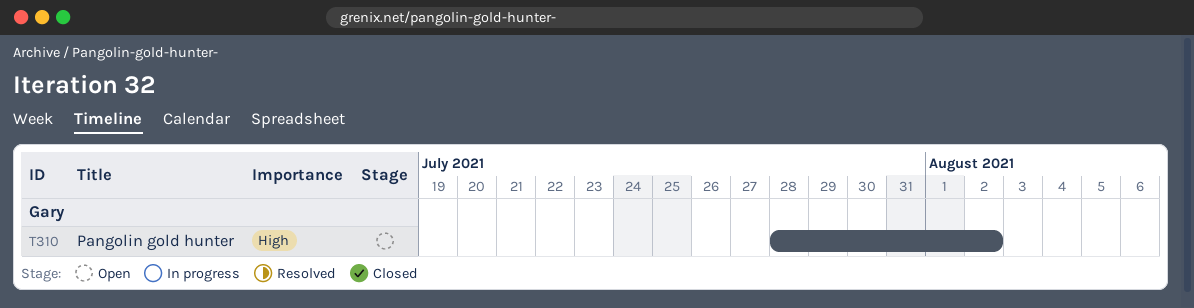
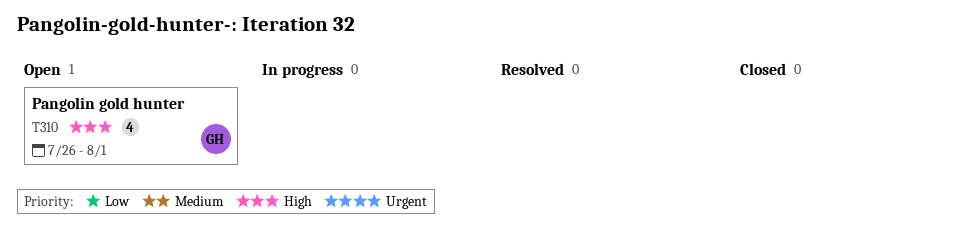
T310, start: Jul 28 -> Jul 26
T310, due: Aug 2 -> Aug 1

